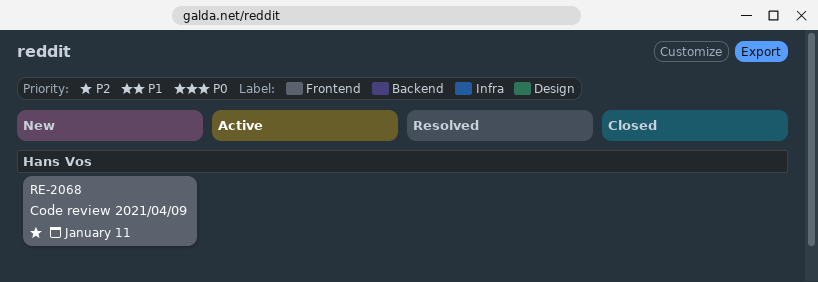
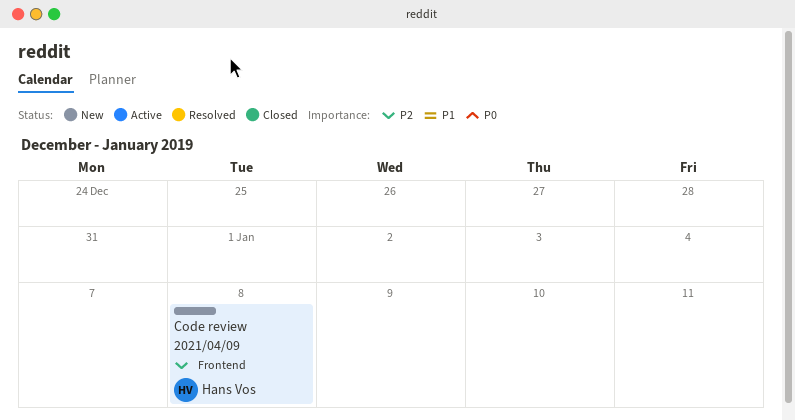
Code review 2021/04/09, due: Jan 11 -> Jan 8

